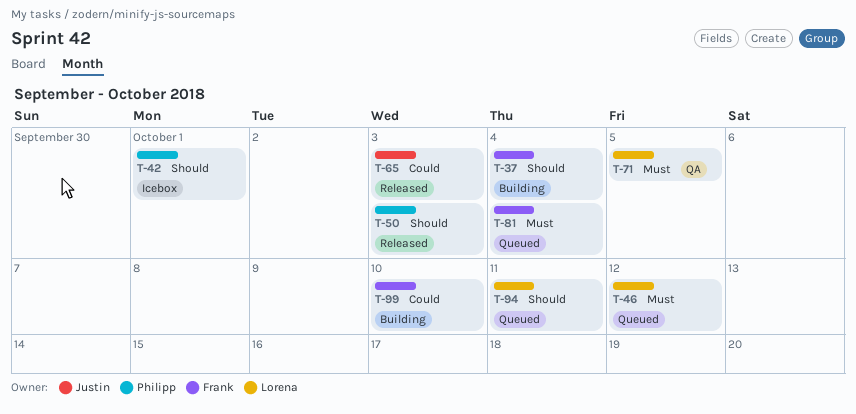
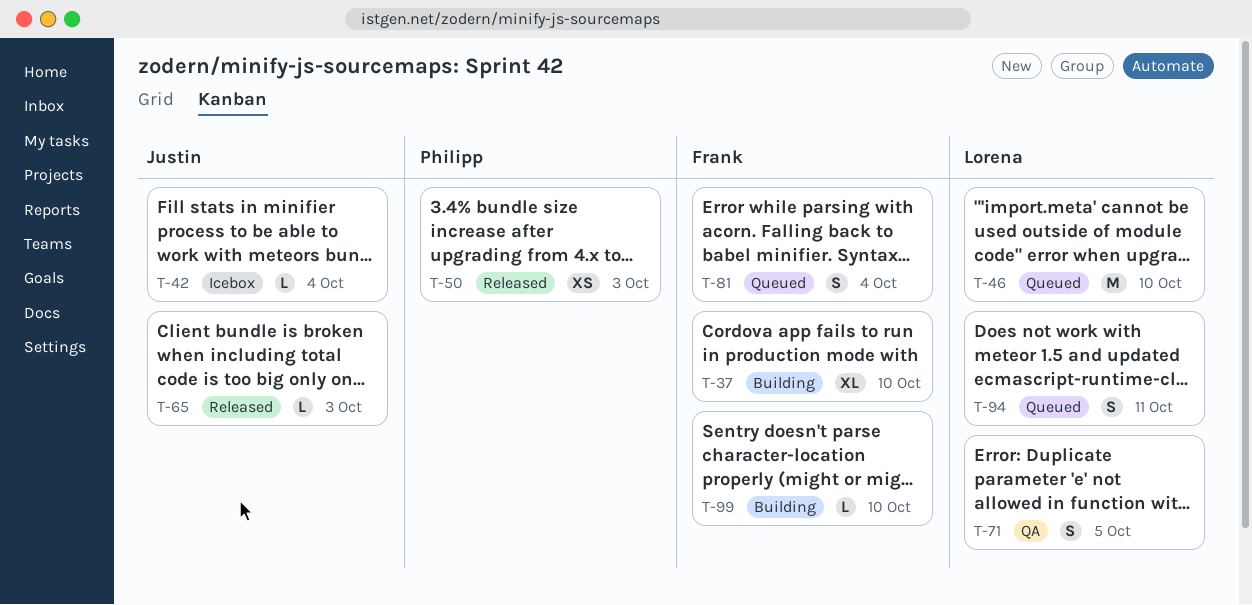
T-37, due: Oct 4 -> Oct 10
T-42, owner: Philipp -> Justin
T-42, due: Oct 1 -> Oct 4
T-46, due: Oct 12 -> Oct 10

